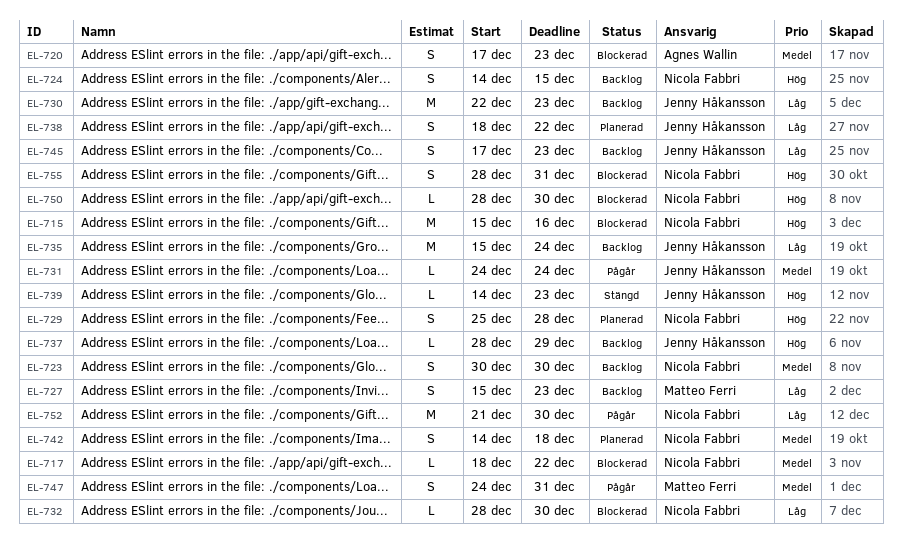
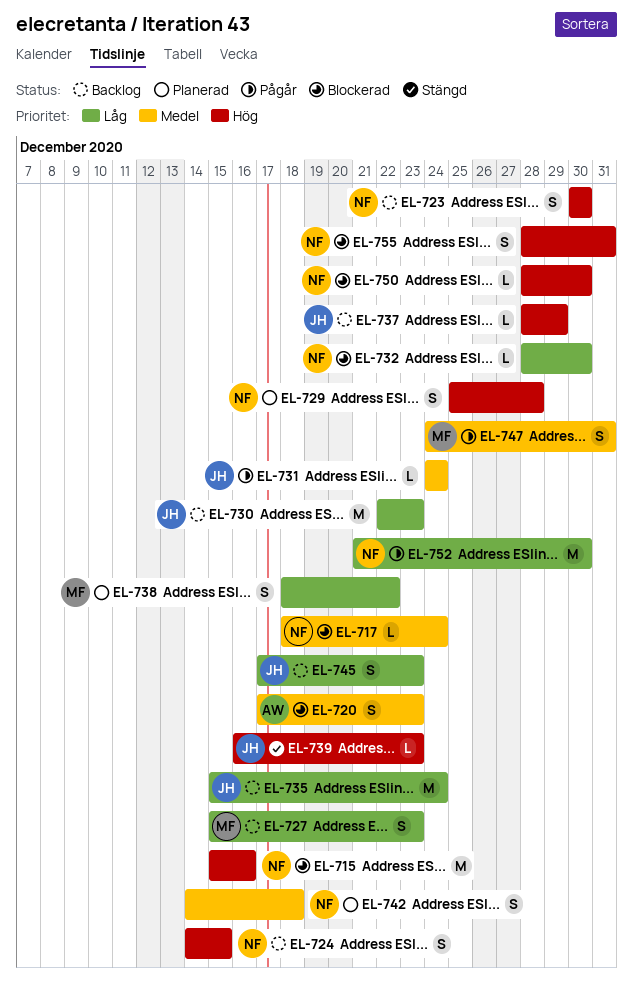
EL-717, due: Dec 22 -> Dec 24
EL-723, priority: Medel -> Hög
EL-738, owner: Jenny Håkansson -> Matteo Ferri
EL-739, start: Dec 14 -> Dec 16

